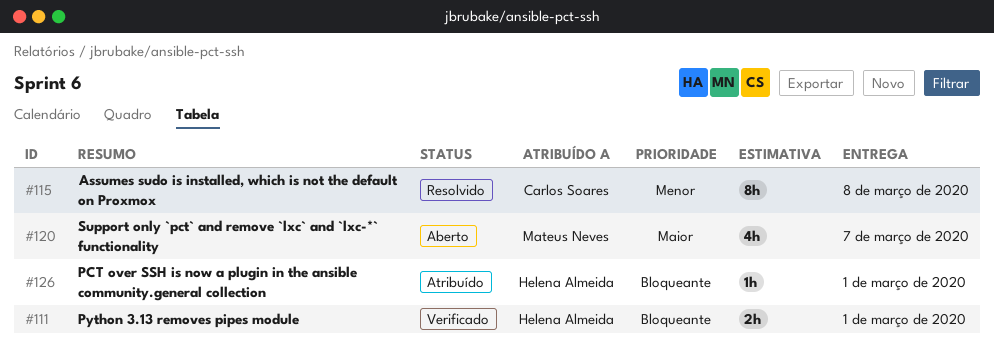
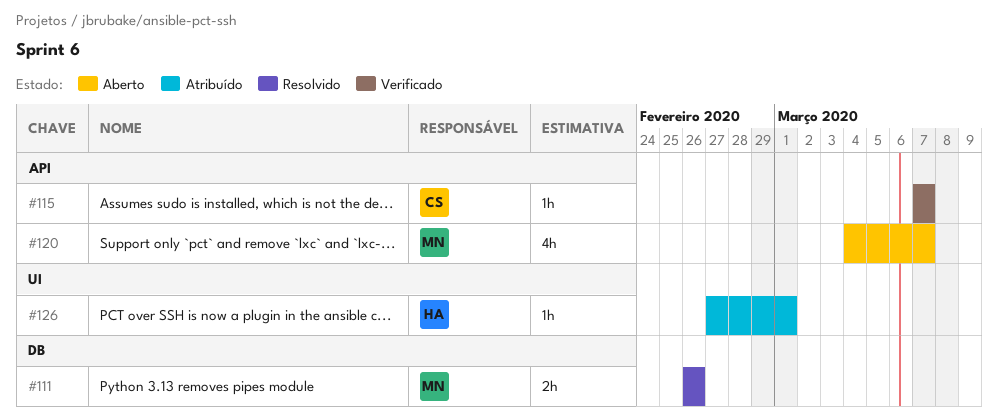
#111, status: Verificado -> Resolvido
#111, owner: Helena Almeida -> Mateus Neves
#111, due: Mar 1 -> Feb 26
#115, status: Resolvido -> Verificado
#115, estimate: 8h -> 1h
#115, due: Mar 8 -> Mar 7

